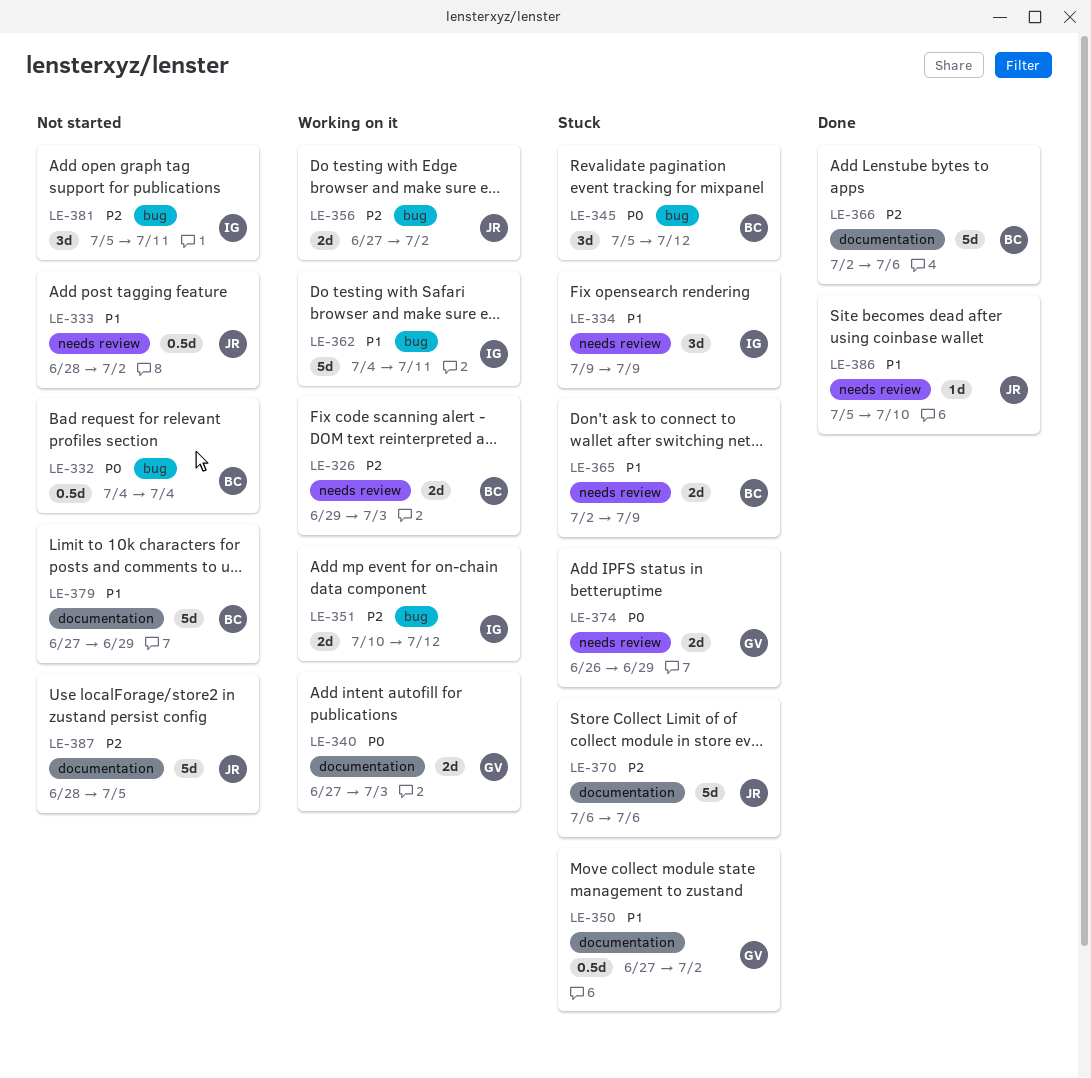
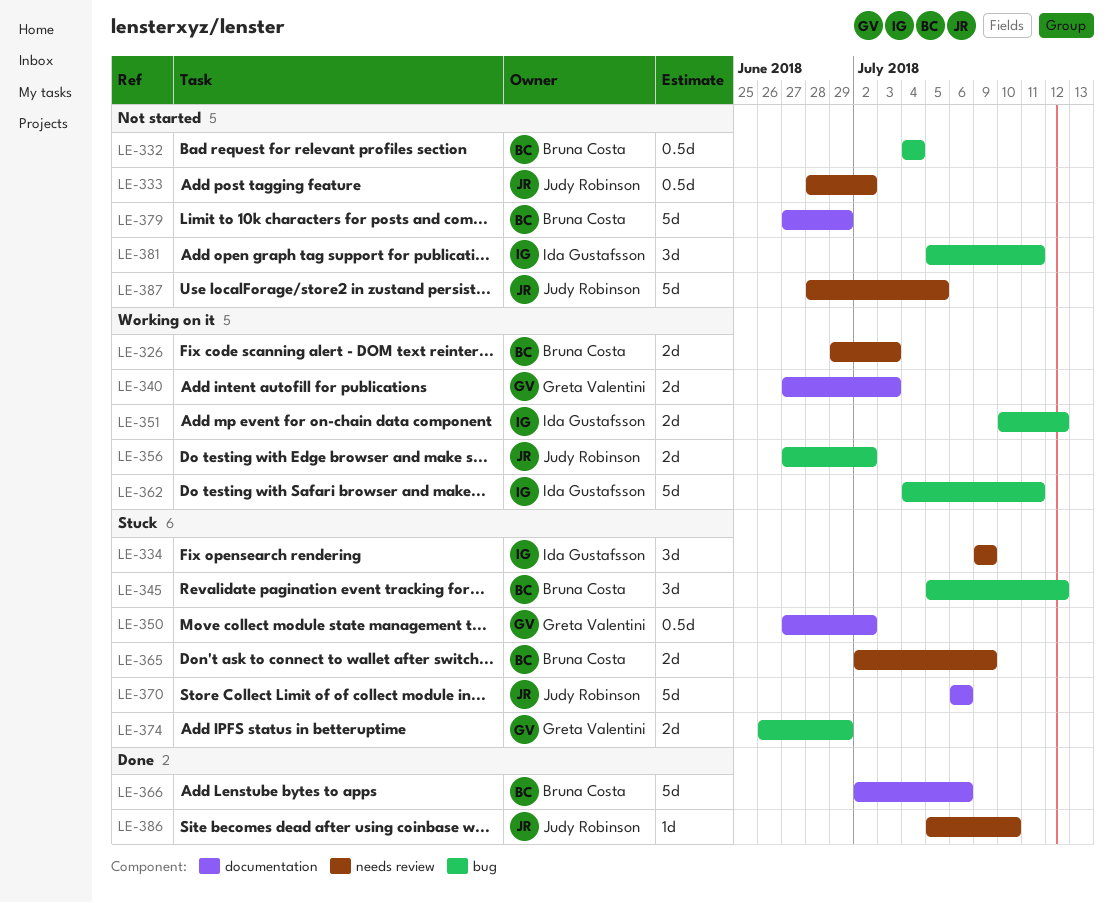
LE-374, label: needs review -> bug
LE-387, label: documentation -> needs review

